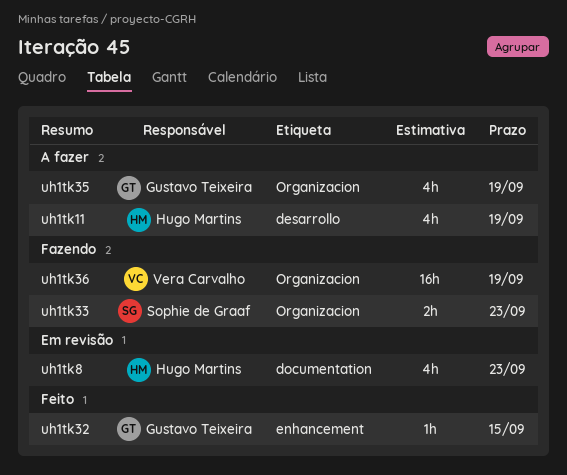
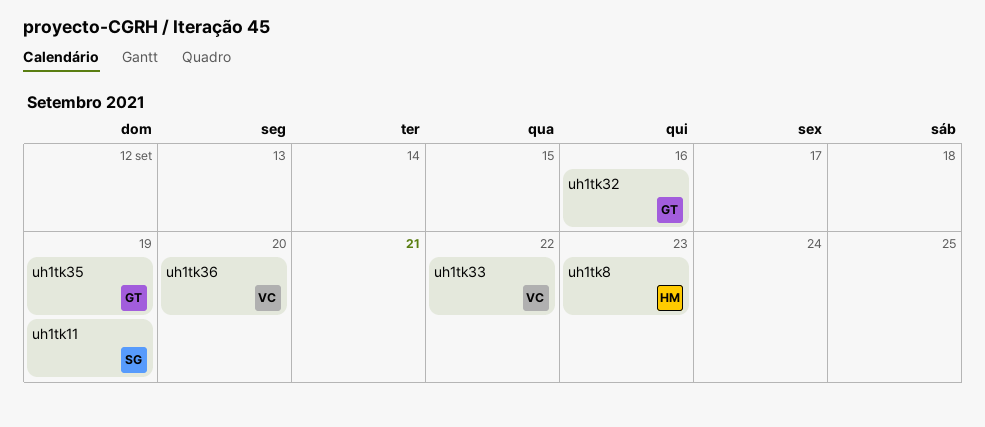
uh1tk11, owner: Hugo Martins -> Sophie de Graaf
uh1tk32, due: Sep 15 -> Sep 16
uh1tk33, owner: Sophie de Graaf -> Vera Carvalho
uh1tk33, due: Sep 23 -> Sep 22
uh1tk36, due: Sep 19 -> Sep 20

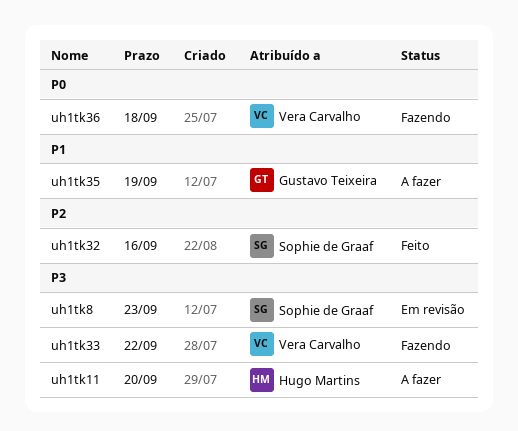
uh1tk11, owner: Sophie de Graaf -> Hugo Martins
uh1tk11, due: Sep 19 -> Sep 20
uh1tk32, owner: Gustavo Teixeira -> Sophie de Graaf
uh1tk36, due: Sep 20 -> Sep 18
uh1tk8, owner: Hugo Martins -> Sophie de Graaf

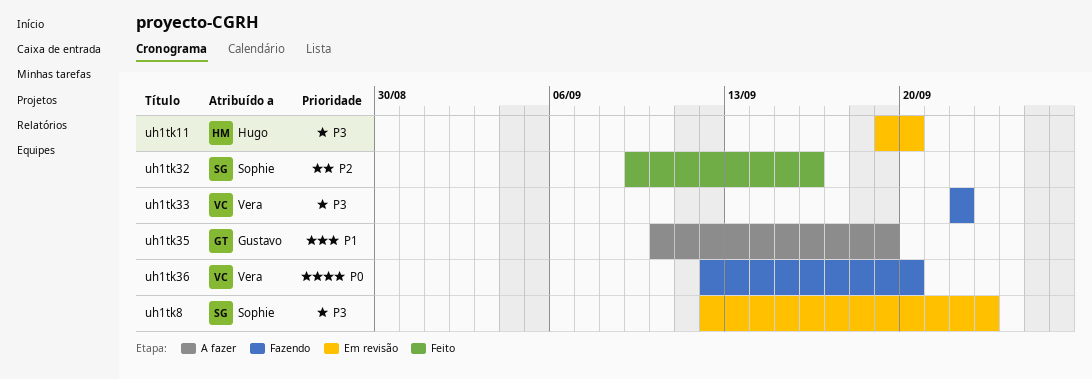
uh1tk11, status: A fazer -> Em revisão
uh1tk36, due: Sep 18 -> Sep 20

